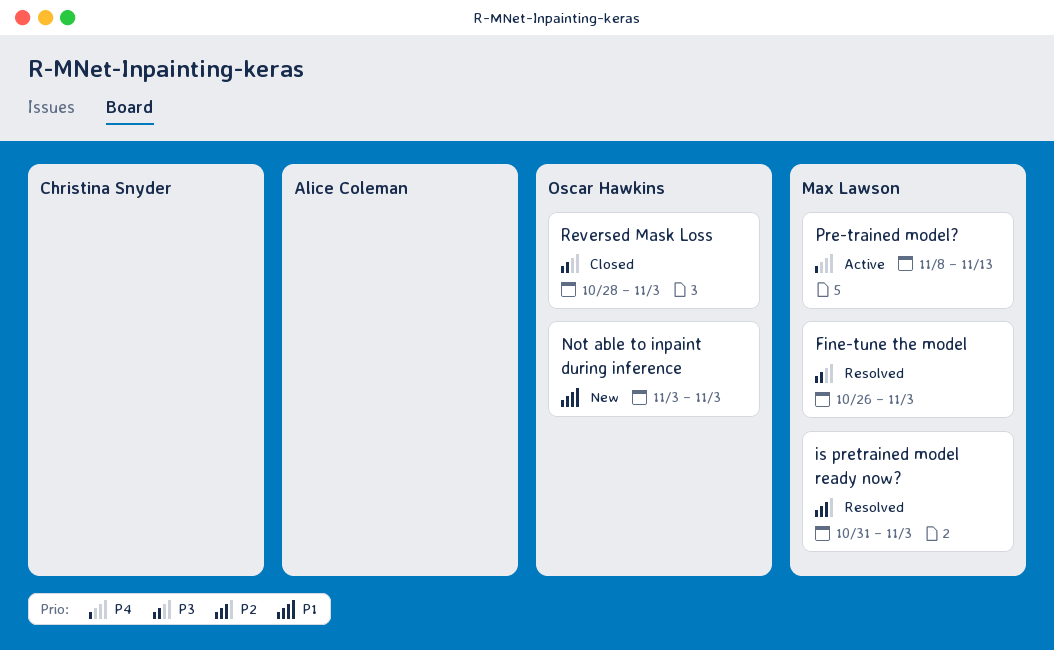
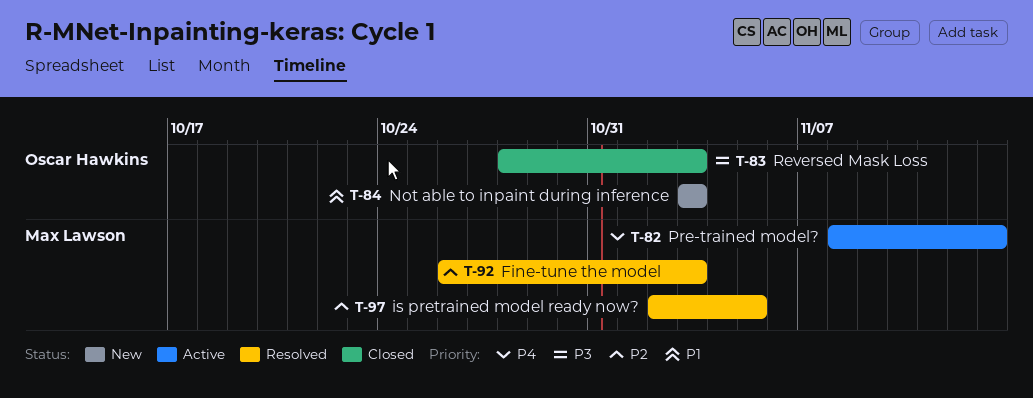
Fine-tune the model, priority: P3 -> P2
is pretrained model ready now?, start: Oct 31 -> Nov 2
is pretrained model ready now?, due: Nov 3 -> Nov 5

